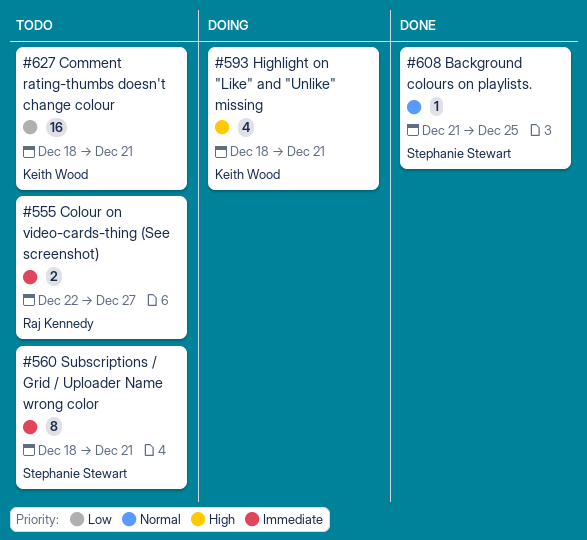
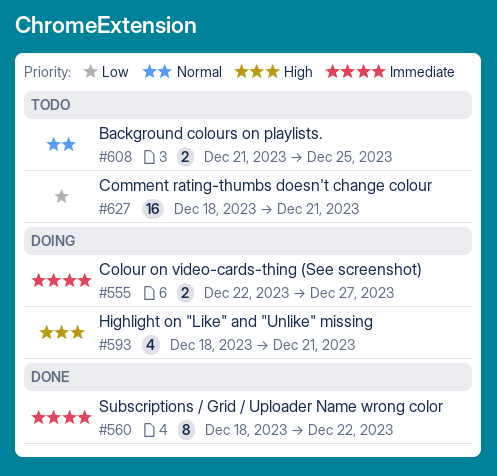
#555, status: Todo -> Doing
#560, status: Todo -> Done
#560, due: Dec 21 -> Dec 22
#608, status: Done -> Todo
#608, estimate: 1 -> 2

